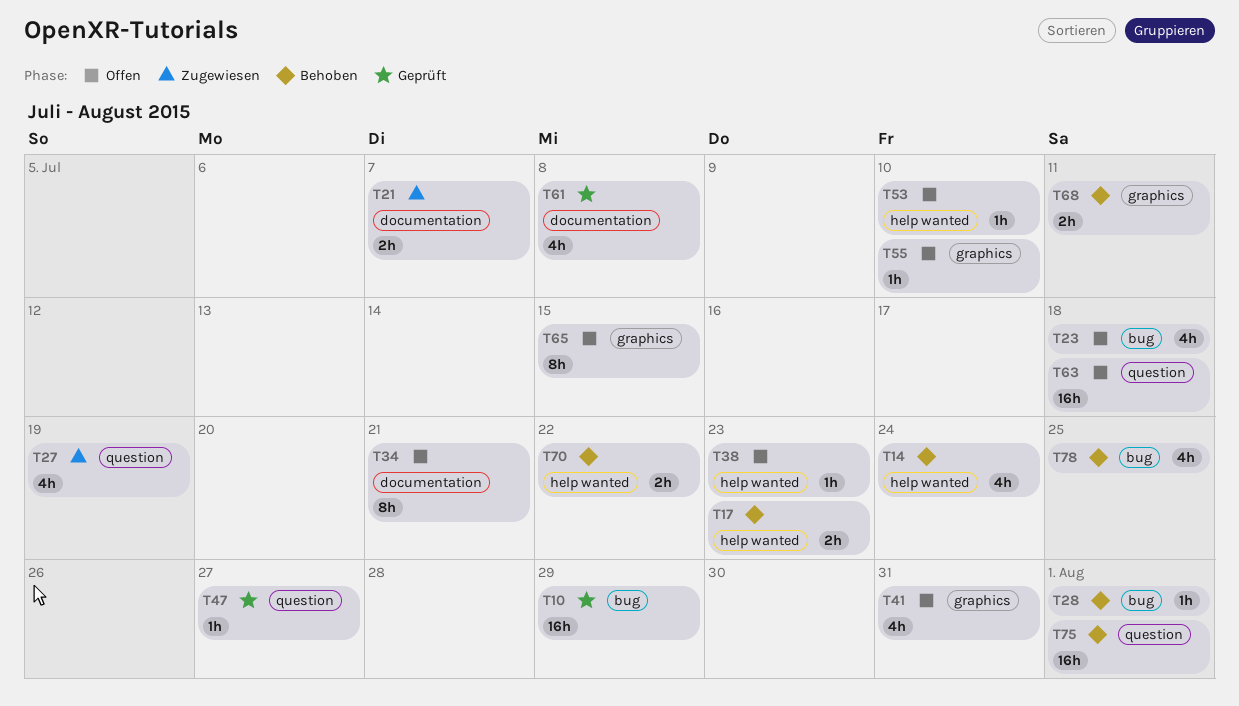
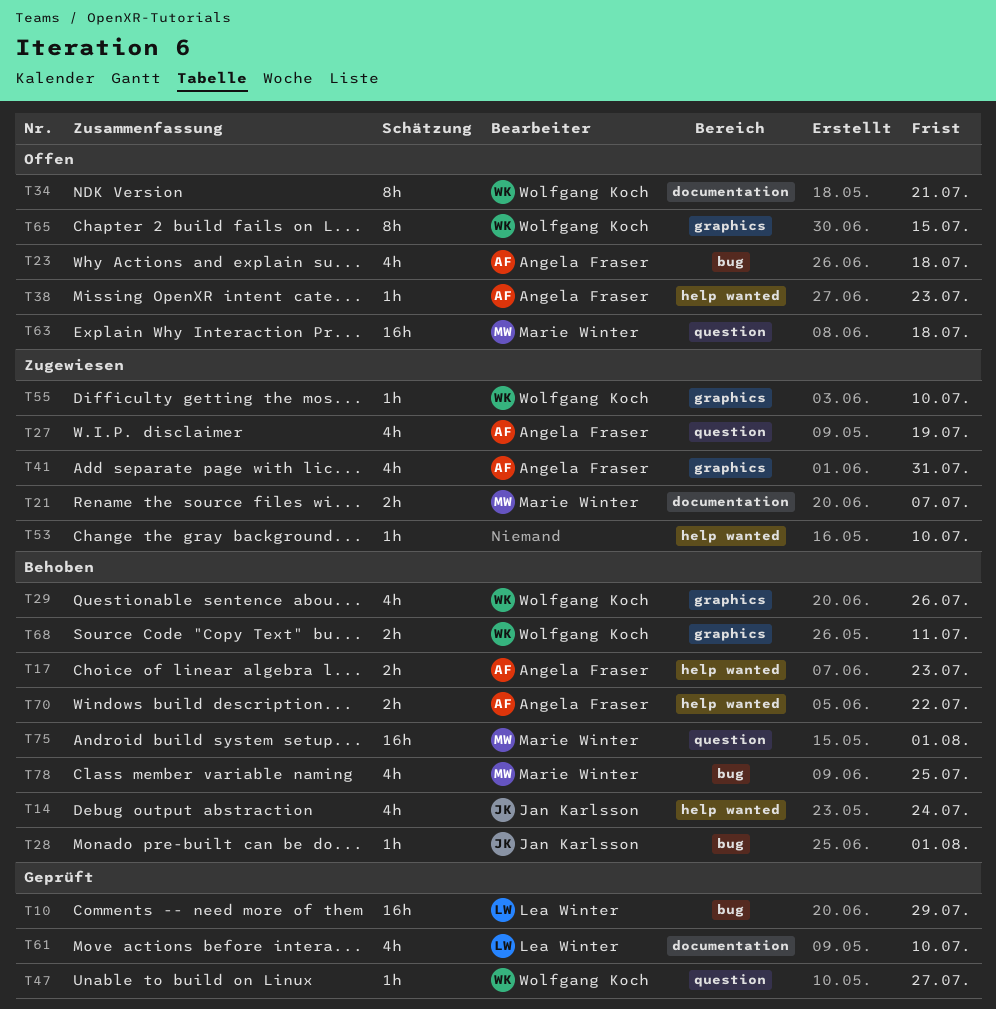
T29: none -> present
T41, status: Offen -> Zugewiesen
T53, status: Offen -> Zugewiesen
T55, status: Offen -> Zugewiesen
T61, due: Jul 8 -> Jul 10

